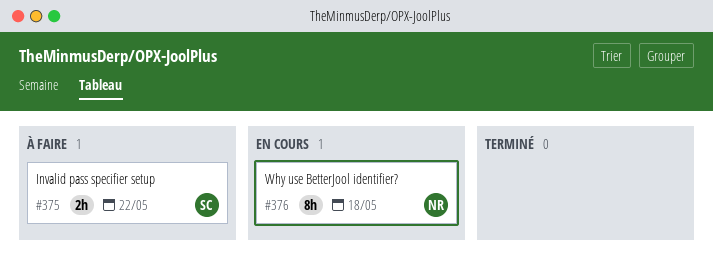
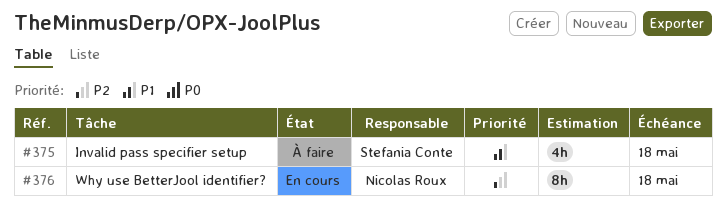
#375, estimate: 2h -> 4h
#375, due: May 22 -> May 18

